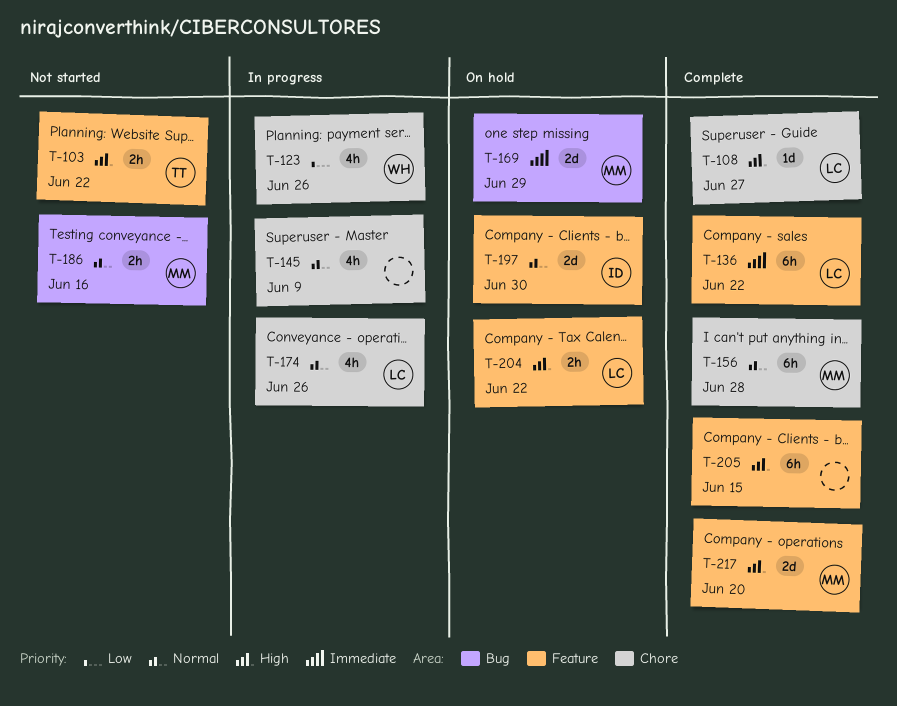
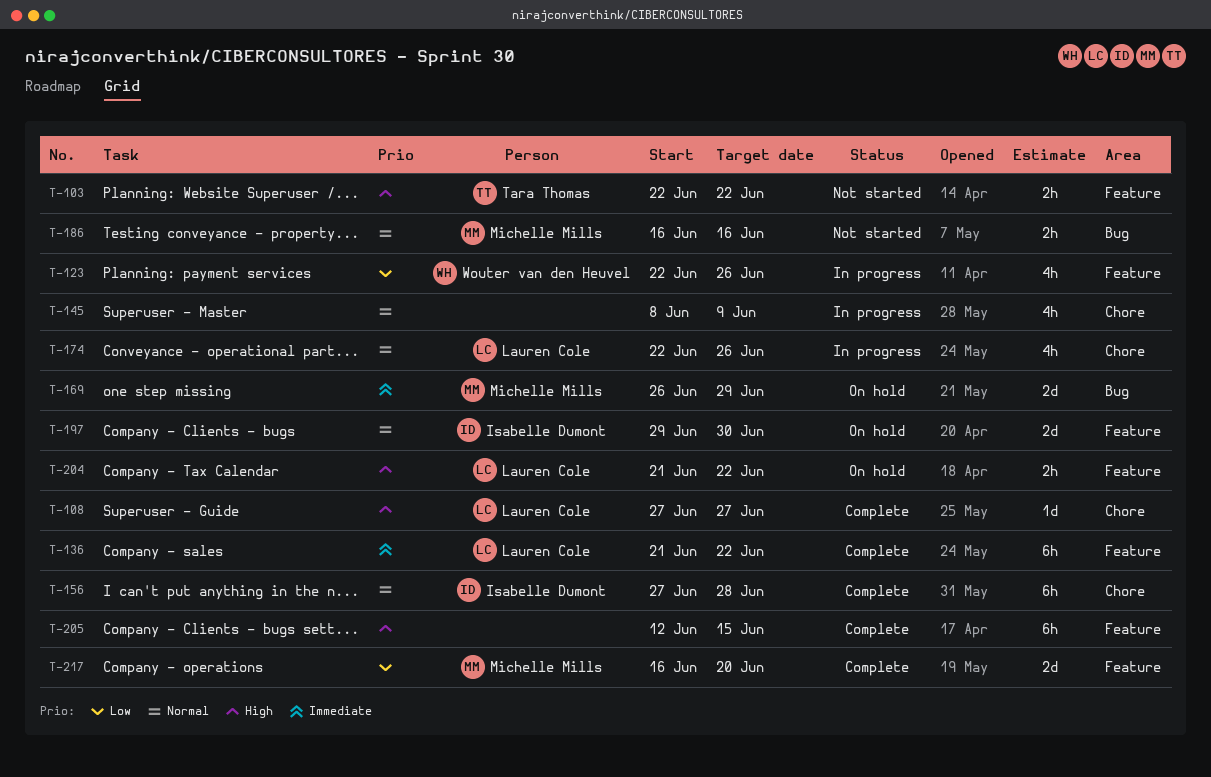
T-123, label: Chore -> Feature
T-156, owner: Michelle Mills -> Isabelle Dumont
T-217, priority: High -> Low

